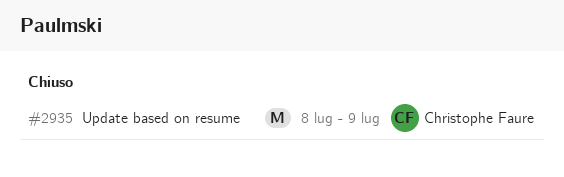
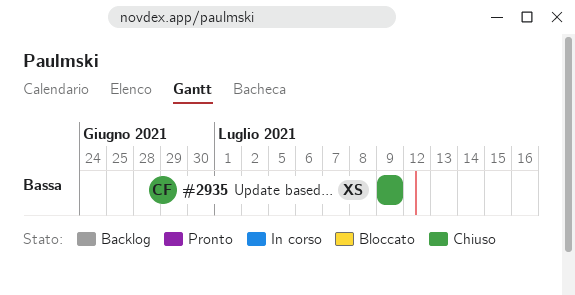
#2935, estimate: M -> XS
#2935, start: Jul 8 -> Jul 9

